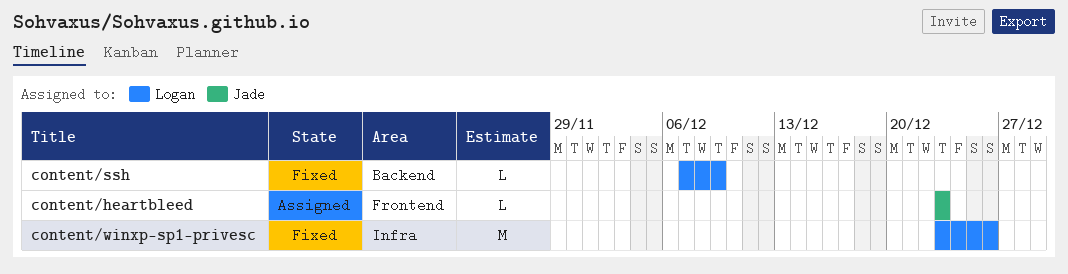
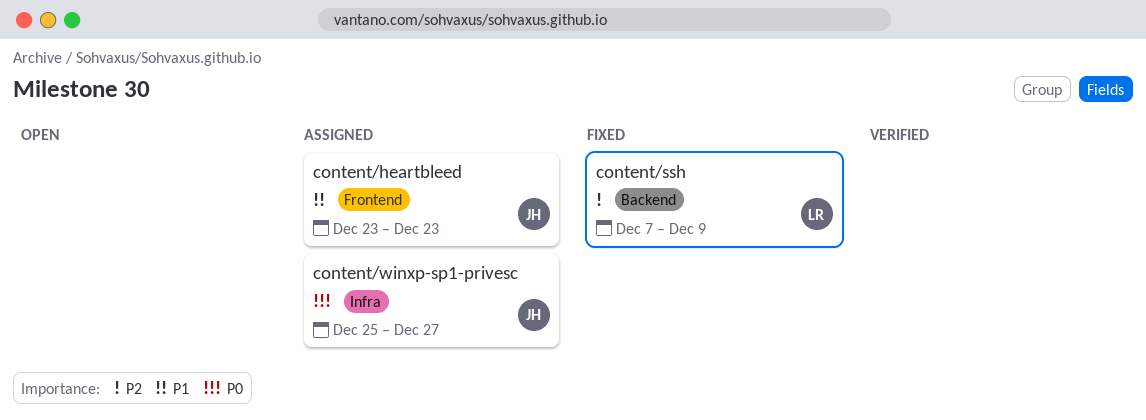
content/winxp-sp1-privesc, status: Fixed -> Assigned
content/winxp-sp1-privesc, owner: Logan -> Jade
content/winxp-sp1-privesc, start: Dec 23 -> Dec 25
content/winxp-sp1-privesc, due: Dec 26 -> Dec 27

